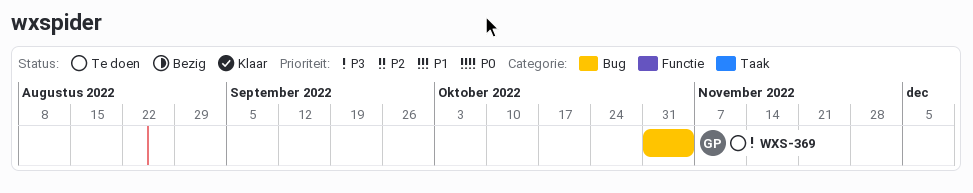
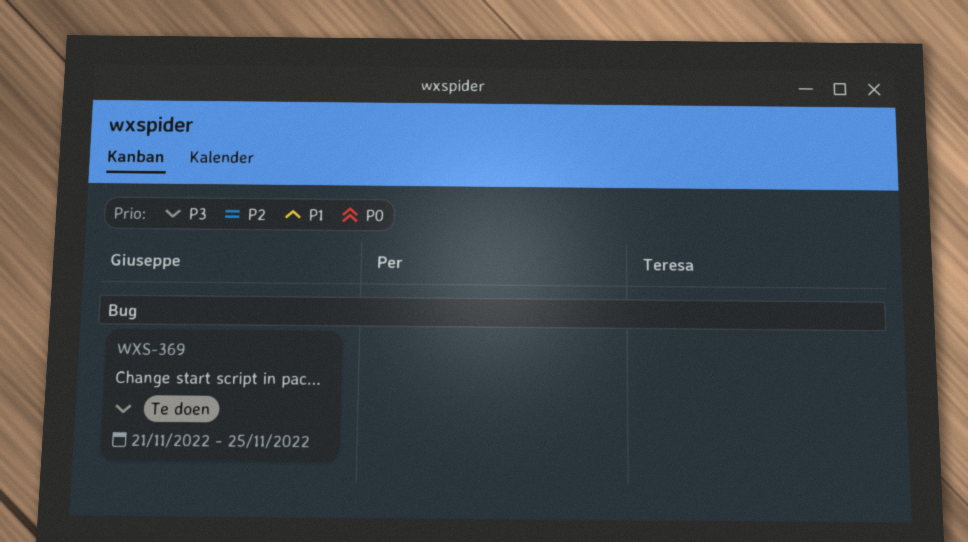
WXS-369, start: Oct 31 -> Nov 21
WXS-369, due: Nov 4 -> Nov 25

